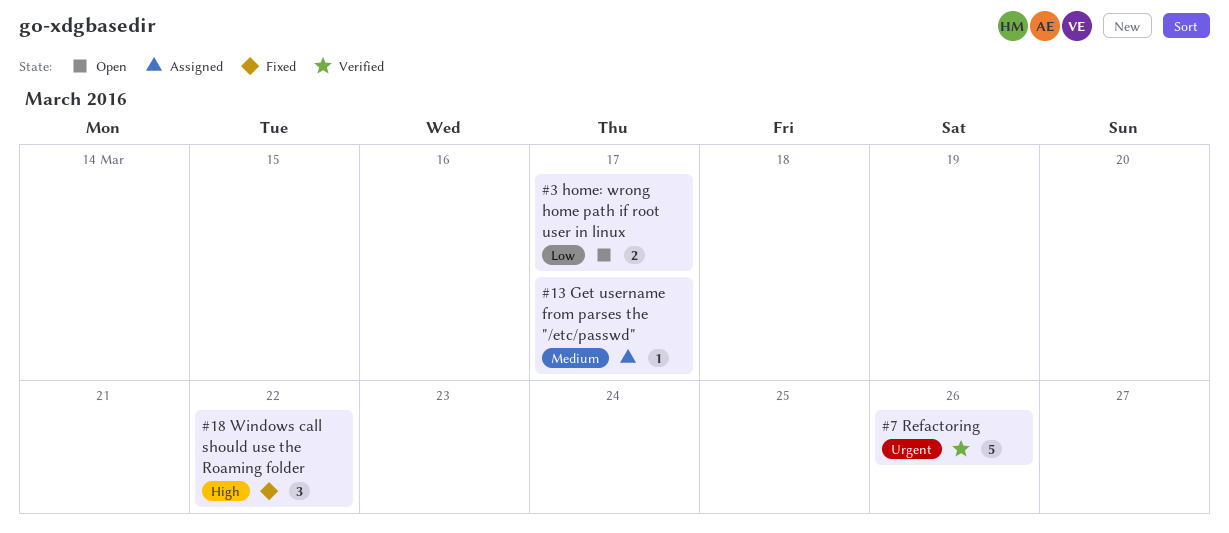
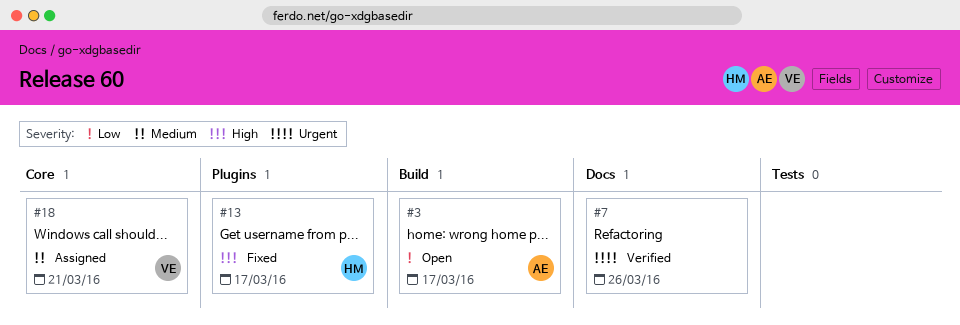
#13, status: Assigned -> Fixed
#13, priority: Medium -> High
#18, status: Fixed -> Assigned
#18, priority: High -> Medium
#18, due: Mar 22 -> Mar 21

